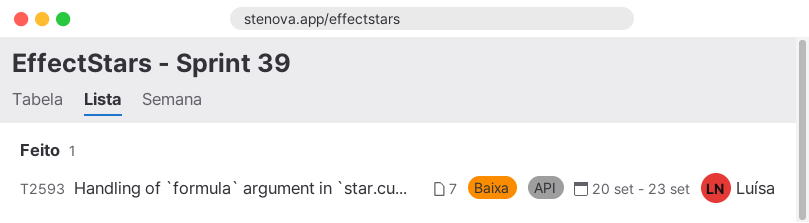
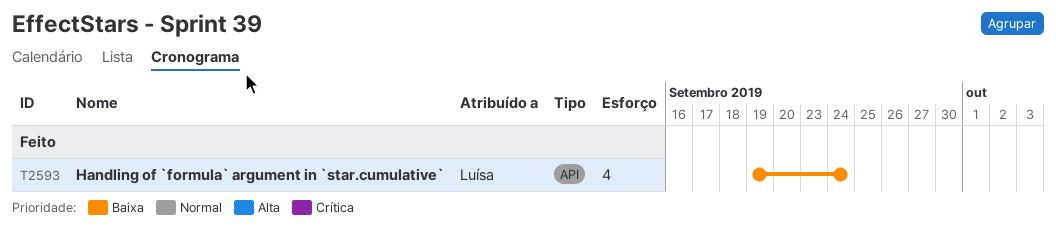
T2593, start: Sep 20 -> Sep 19
T2593, due: Sep 23 -> Sep 24

